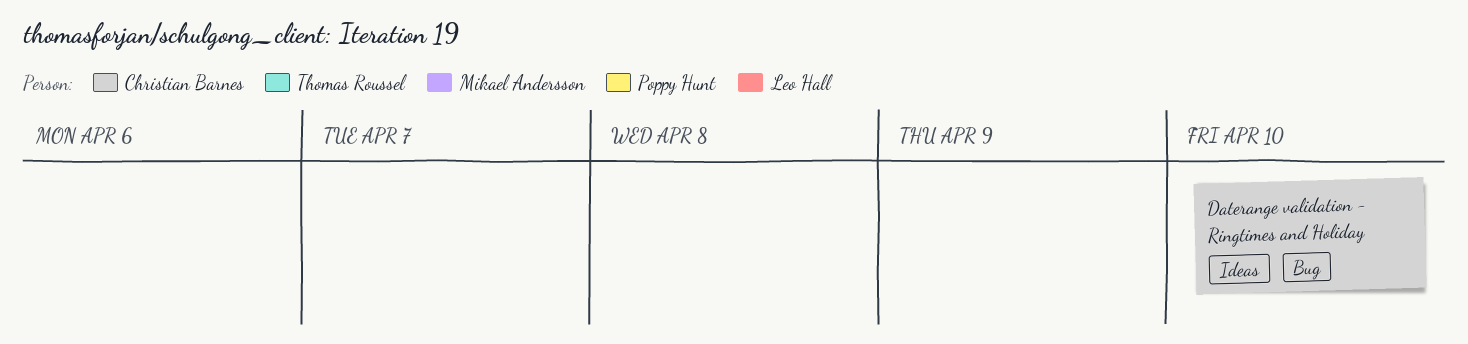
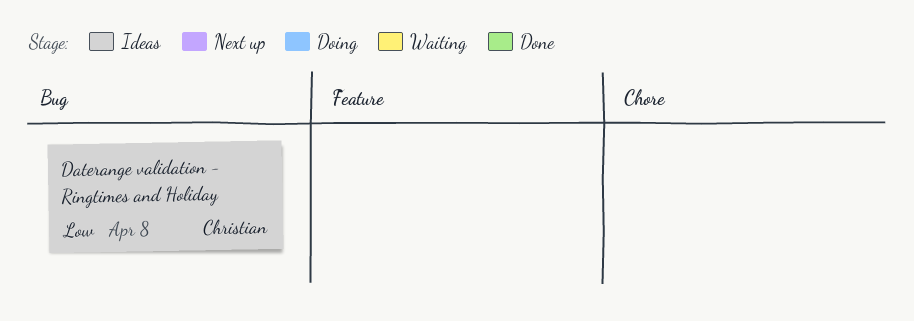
Daterange validation - Ringtimes and Holiday, due: Apr 10 -> Apr 8

